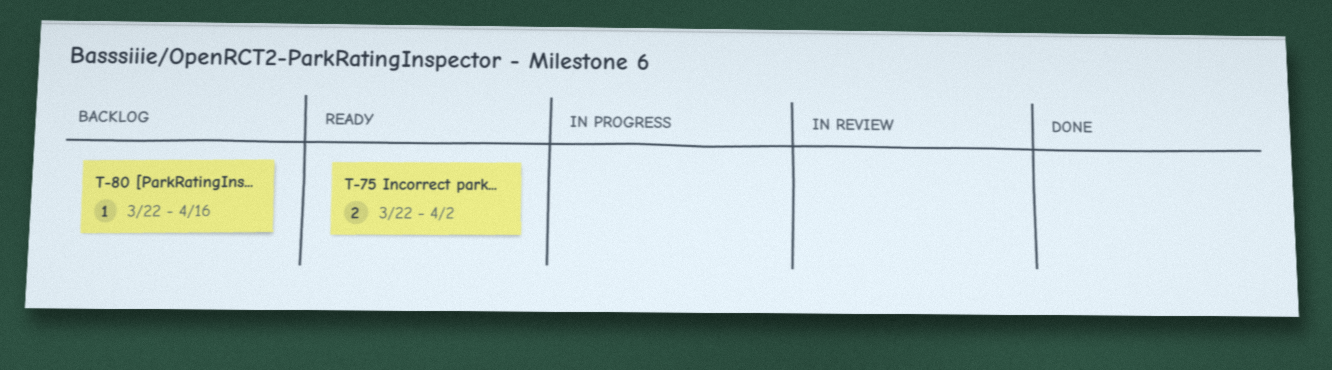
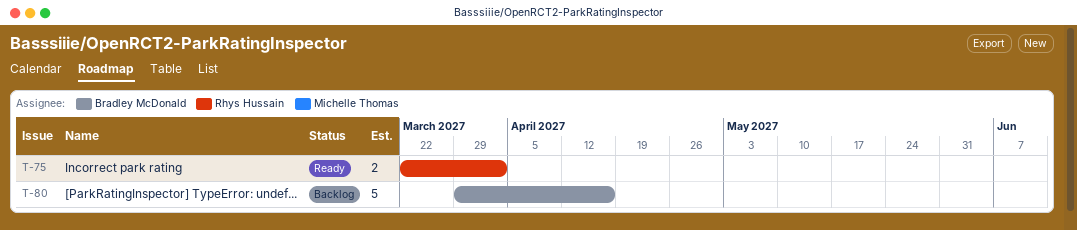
T-80, estimate: 1 -> 5
T-80, start: Mar 22 -> Mar 29

